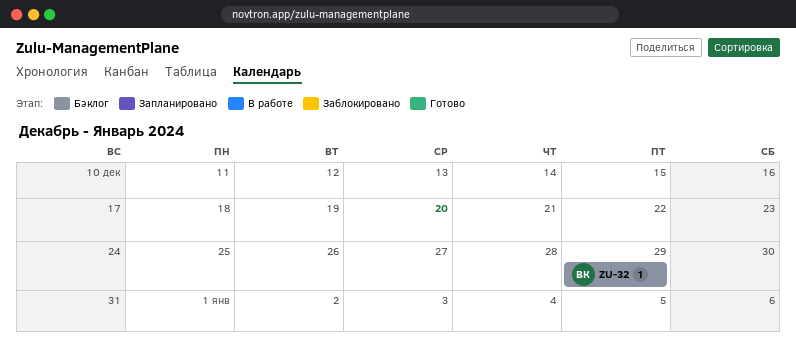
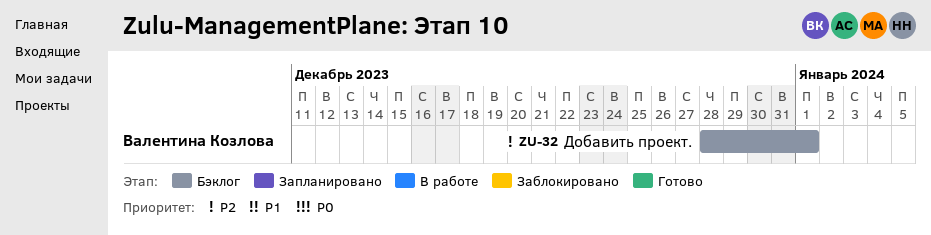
ZU-32, start: Dec 29 -> Dec 28
ZU-32, due: Dec 29 -> Jan 1

